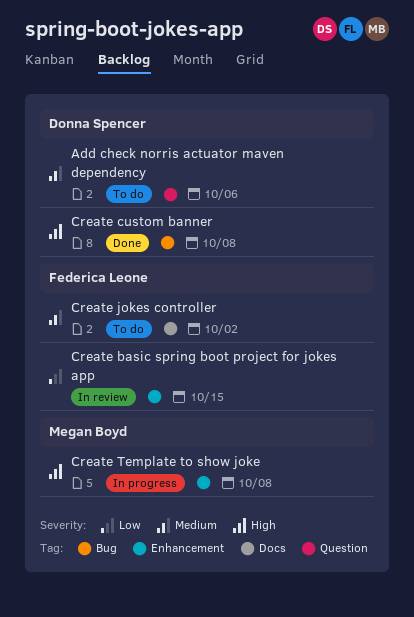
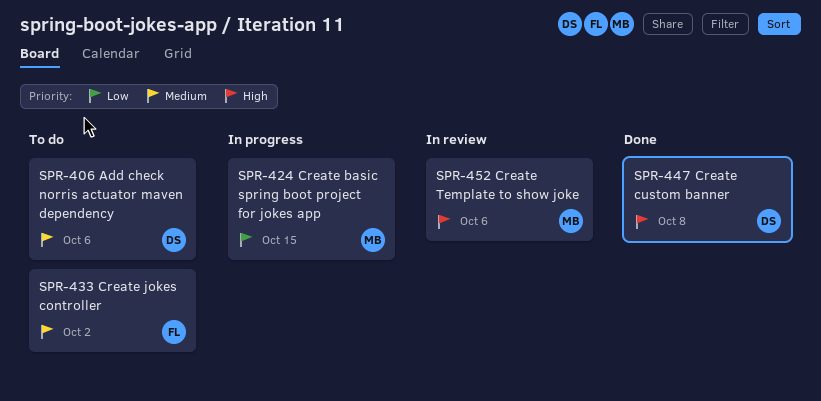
Create basic spring boot project for jokes app, status: In review -> In progress
Create basic spring boot project for jokes app, owner: Federica Leone -> Megan Boyd
Create Template to show joke, status: In progress -> In review
Create Template to show joke, due: Oct 8 -> Oct 6

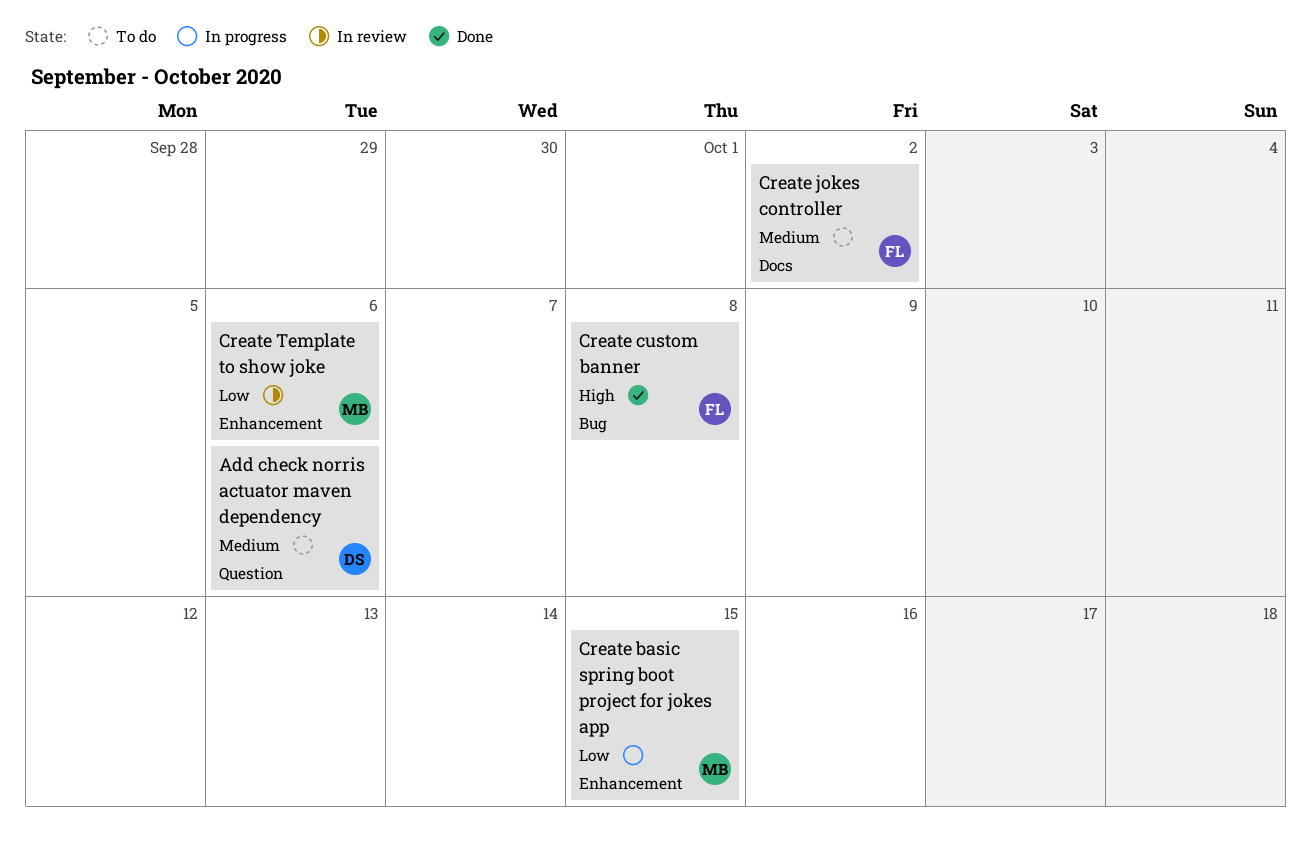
Create custom banner, owner: DS -> FL
Create Template to show joke, priority: High -> Low

